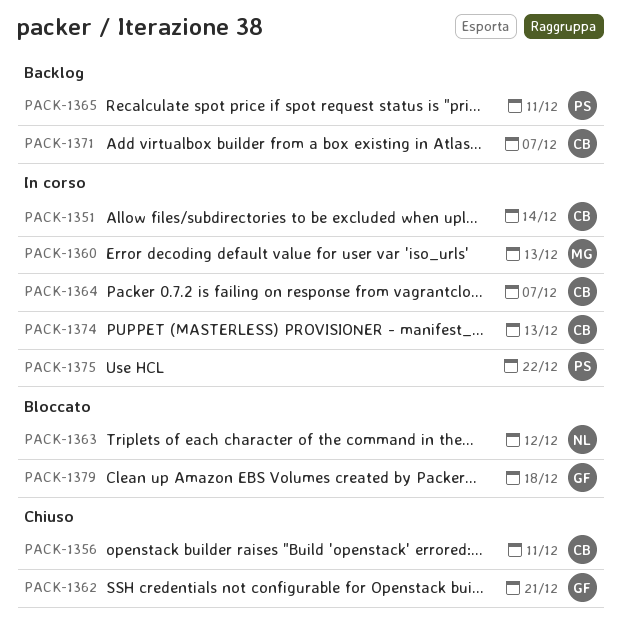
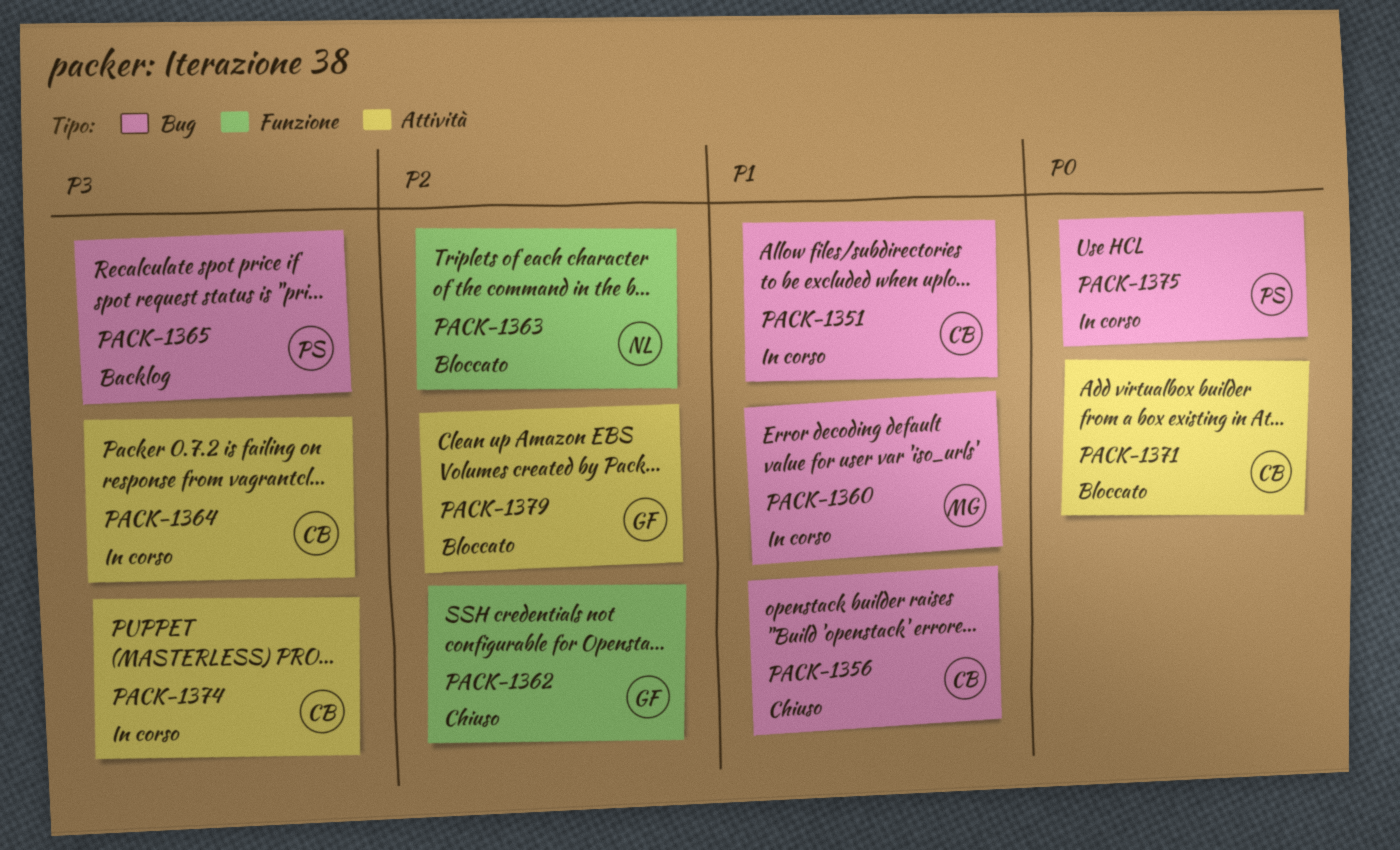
PACK-1371, status: Backlog -> Bloccato

